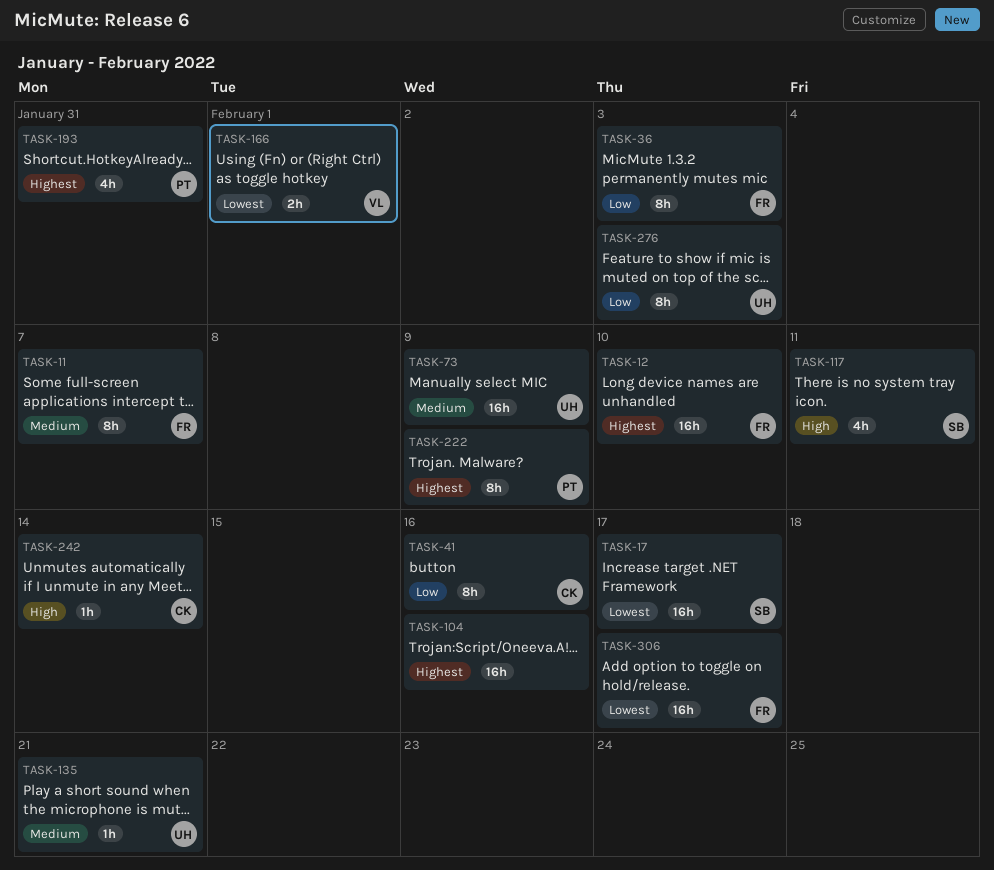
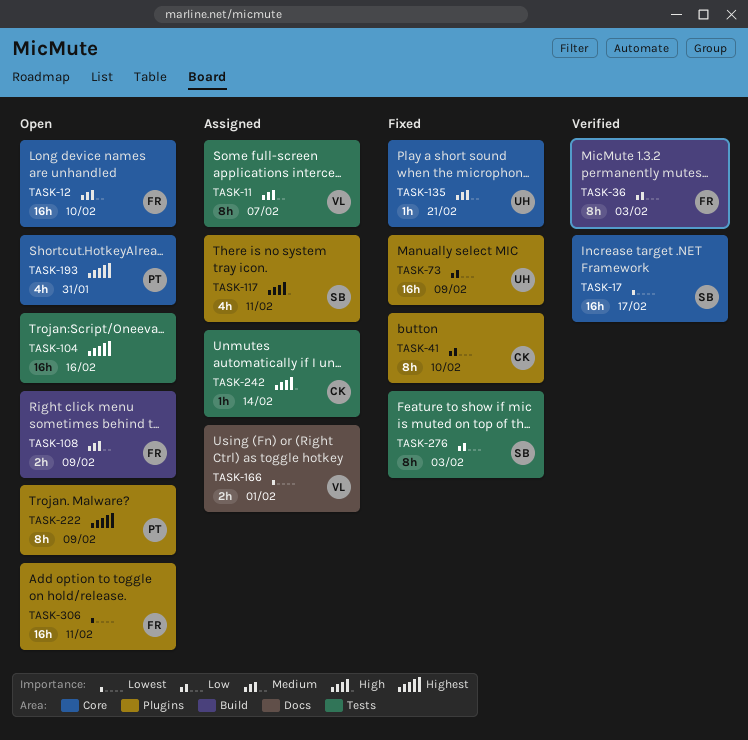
TASK-11, owner: FR -> VL
TASK-12, priority: Highest -> Medium
TASK-41, due: Feb 16 -> Feb 10
TASK-73, priority: Medium -> Low
TASK-108: none -> present
TASK-276, owner: UH -> SB
TASK-306, due: Feb 17 -> Feb 11

